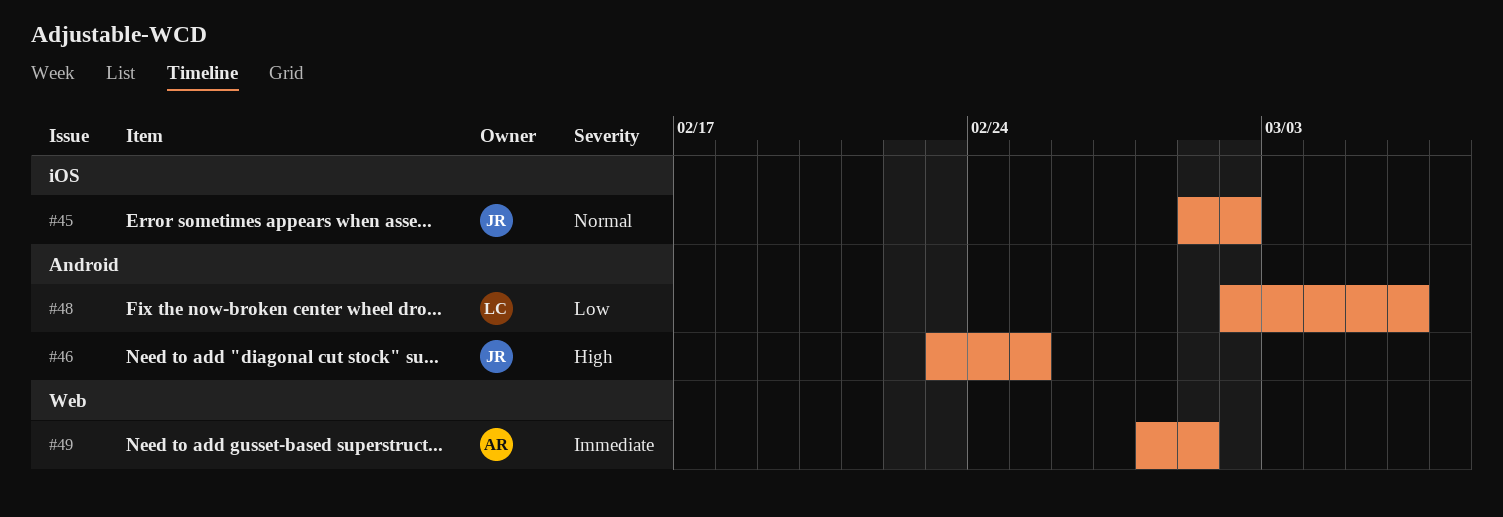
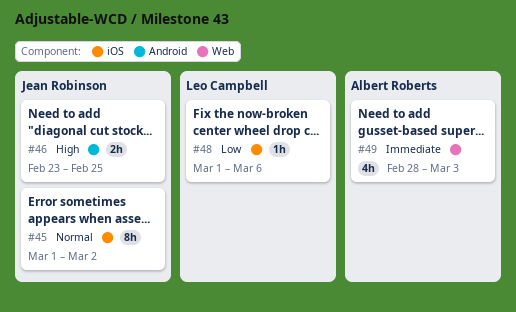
#48, label: Android -> iOS
#48, start: Mar 2 -> Mar 1
#49, due: Mar 1 -> Mar 3

